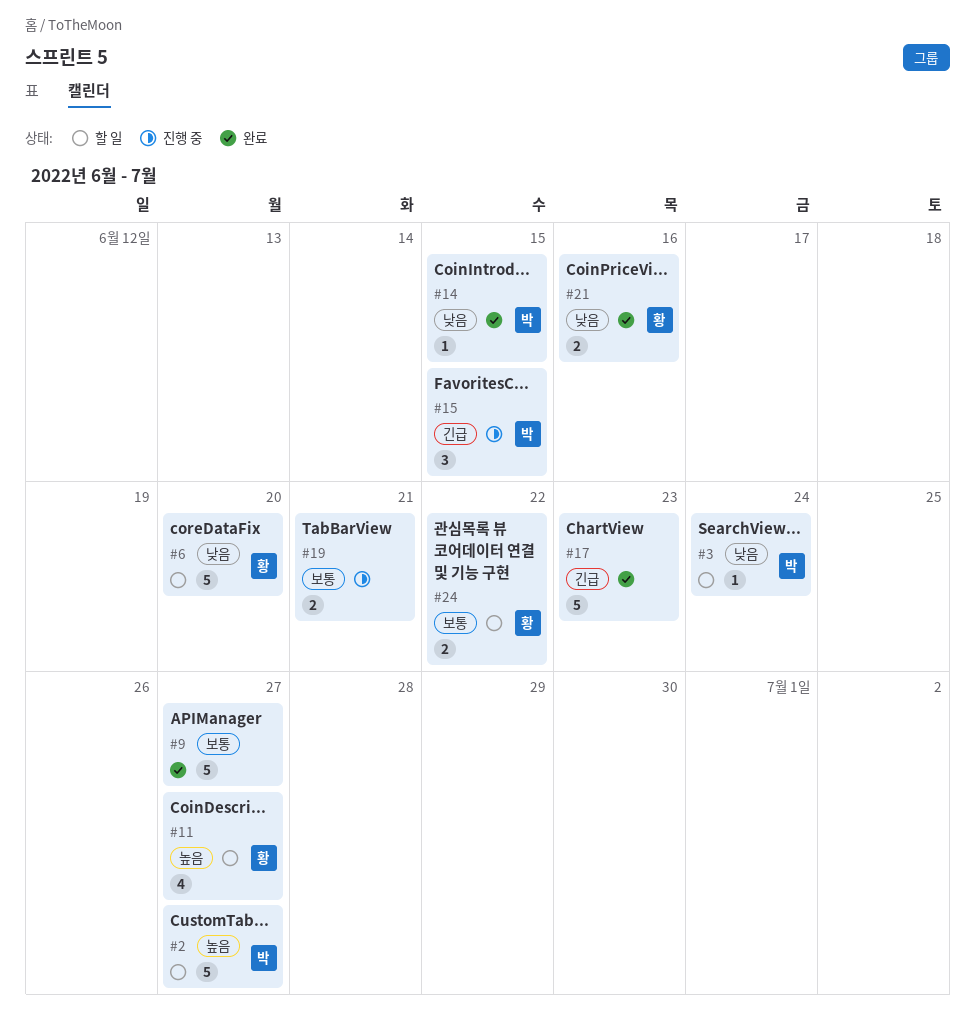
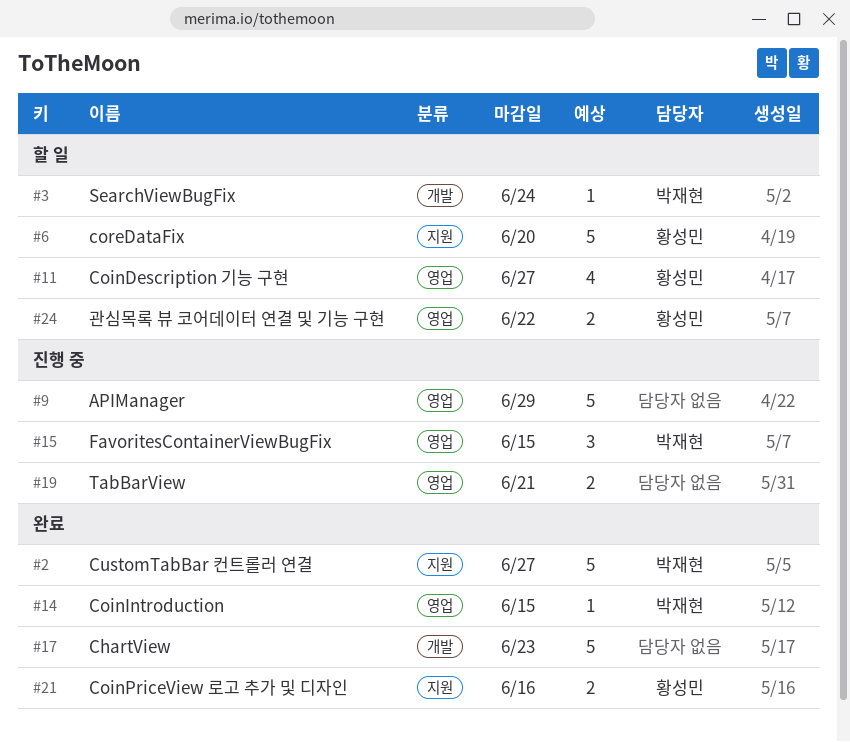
#2, status: 할 일 -> 완료
#9, status: 완료 -> 진행 중
#9, due: Jun 27 -> Jun 29

